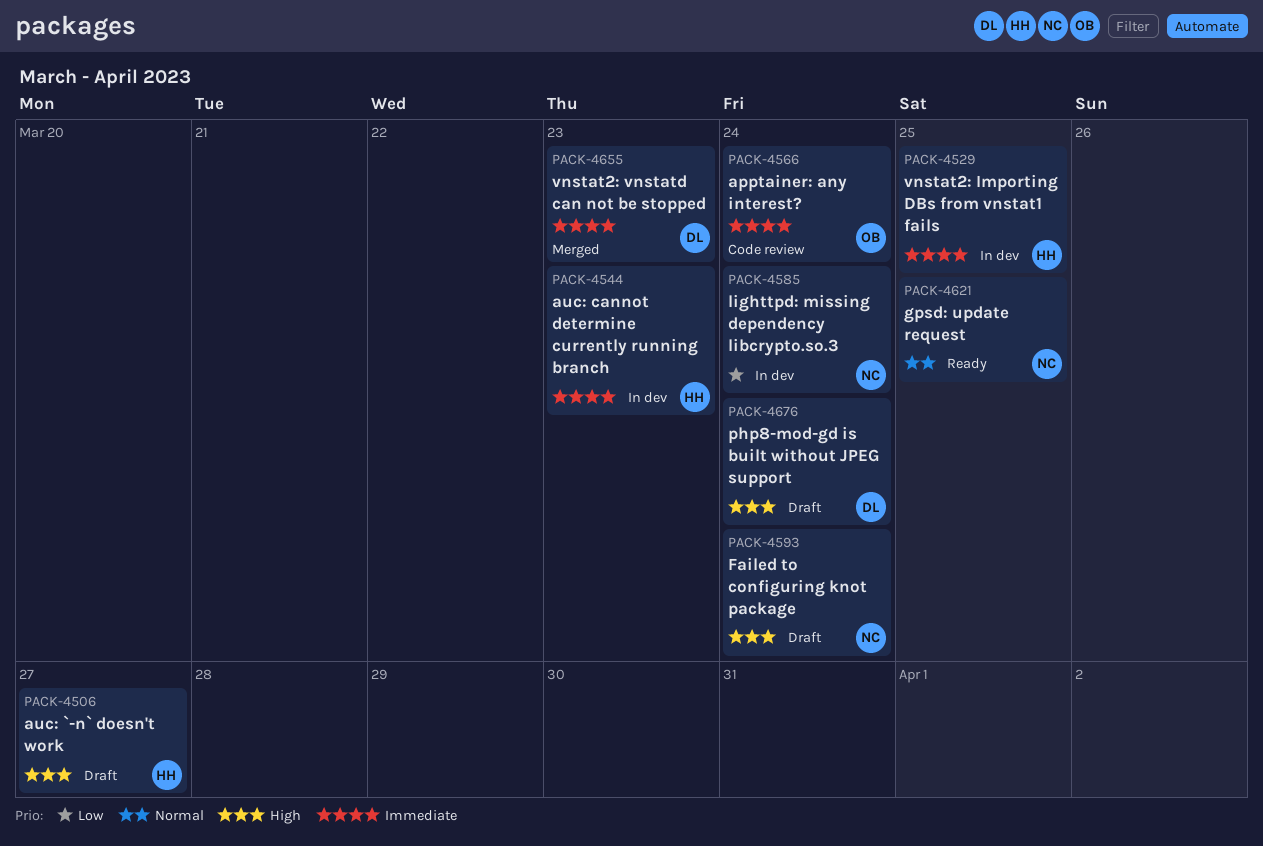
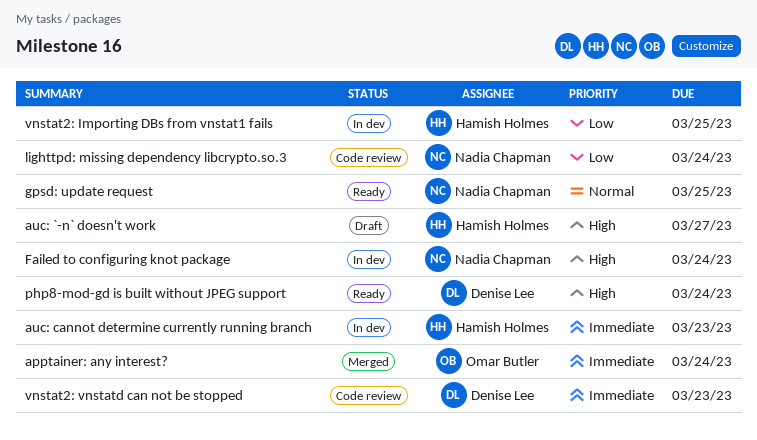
apptainer: any interest?, status: Code review -> Merged
Failed to configuring knot package, status: Draft -> In dev
lighttpd: missing dependency libcrypto.so.3, status: In dev -> Code review
php8-mod-gd is built without JPEG support, status: Draft -> Ready
vnstat2: Importing DBs from vnstat1 fails, priority: Immediate -> Low
vnstat2: vnstatd can not be stopped, status: Merged -> Code review

